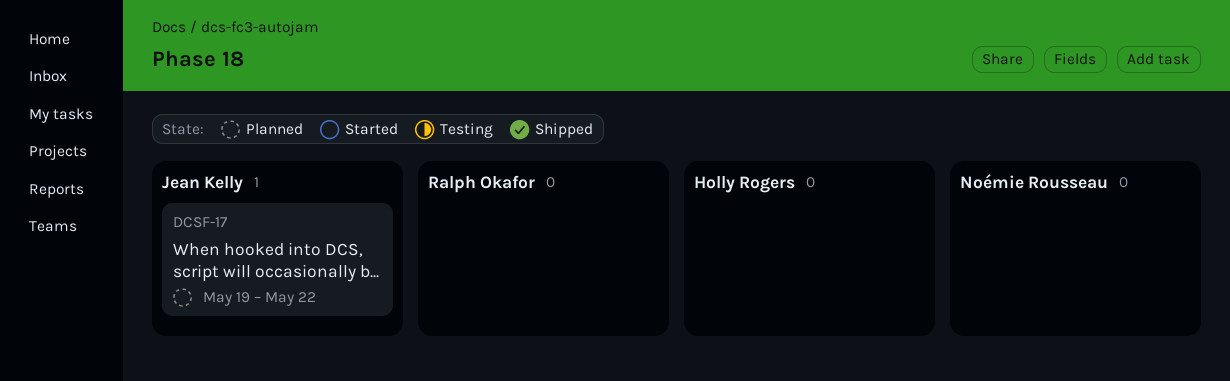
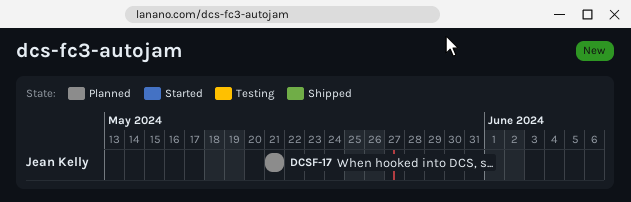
DCSF-17, start: May 19 -> May 21
DCSF-17, due: May 22 -> May 21

